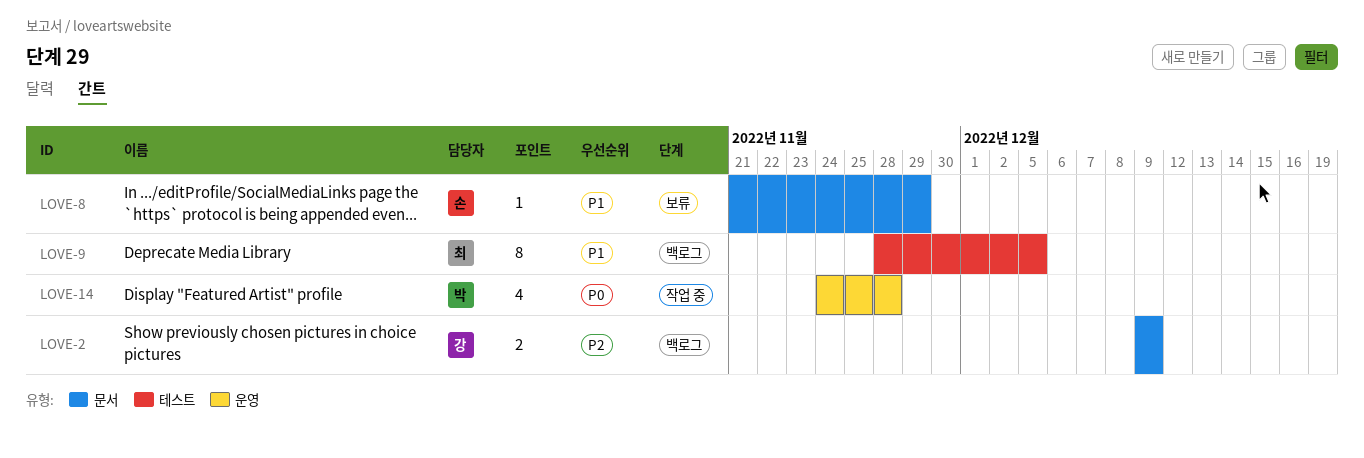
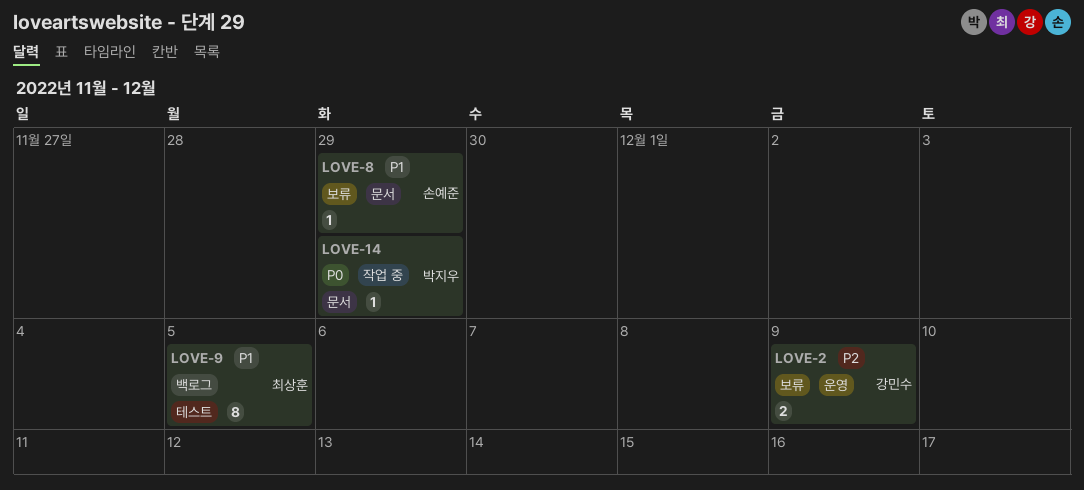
LOVE-2, status: 백로그 -> 보류
LOVE-2, label: 문서 -> 운영
LOVE-14, label: 운영 -> 문서
LOVE-14, estimate: 4 -> 1
LOVE-14, due: Nov 28 -> Nov 29

